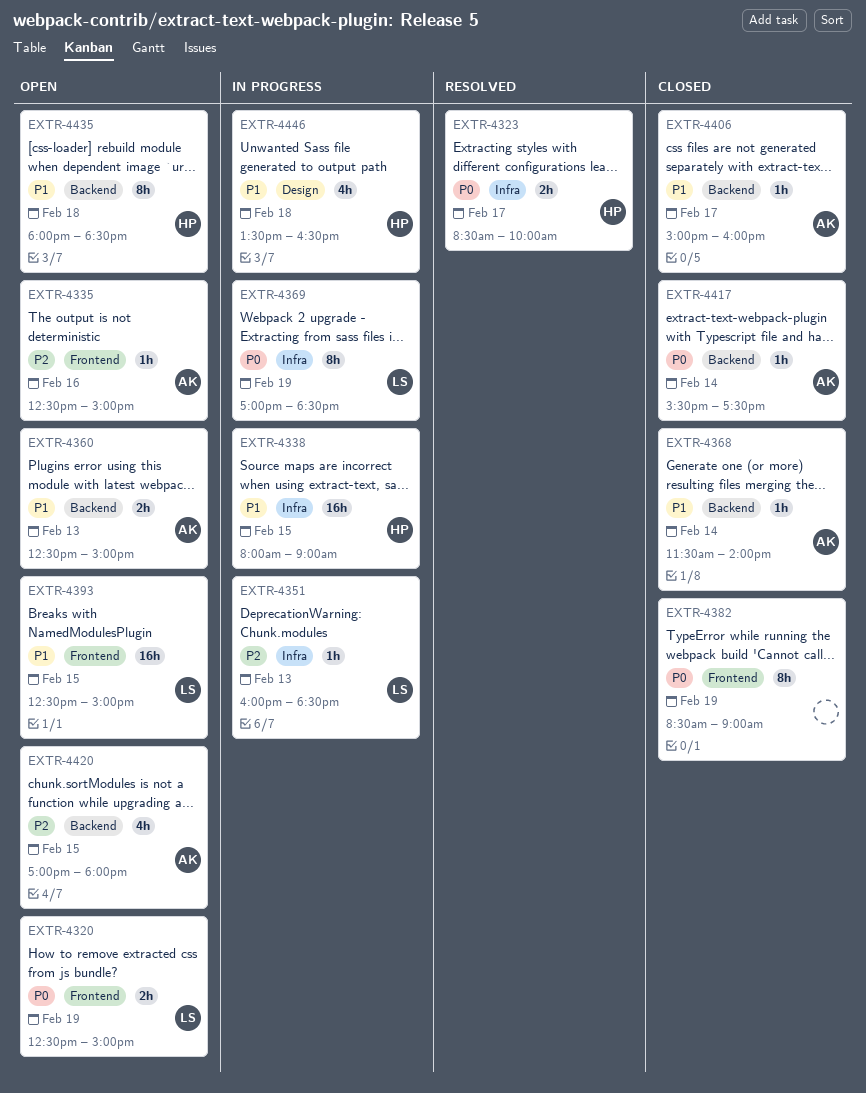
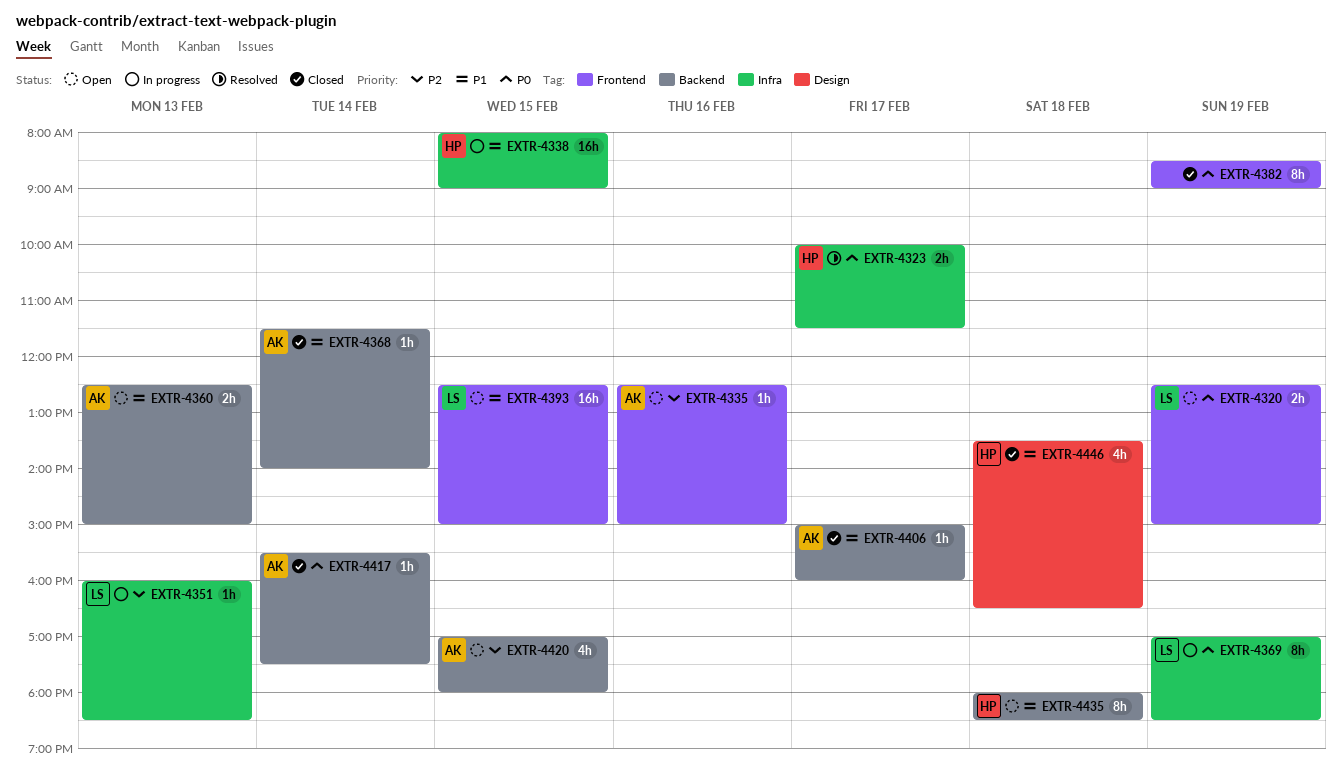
EXTR-4323, begins: 08:30 -> 10:00
EXTR-4323, ends: 10:00 -> 11:30
EXTR-4446, status: In progress -> Closed

